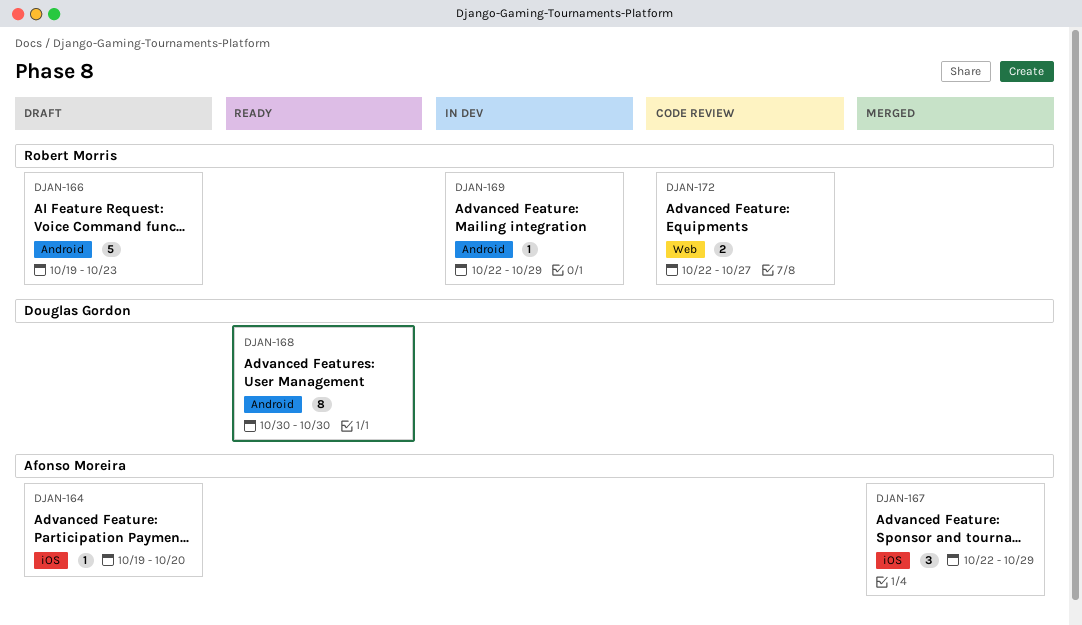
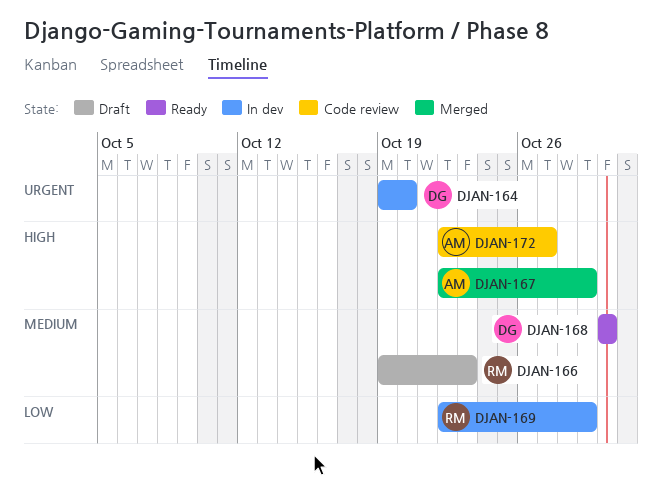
DJAN-164, status: Draft -> In dev
DJAN-164, owner: Afonso Moreira -> Douglas Gordon
DJAN-172, owner: Robert Morris -> Afonso Moreira

